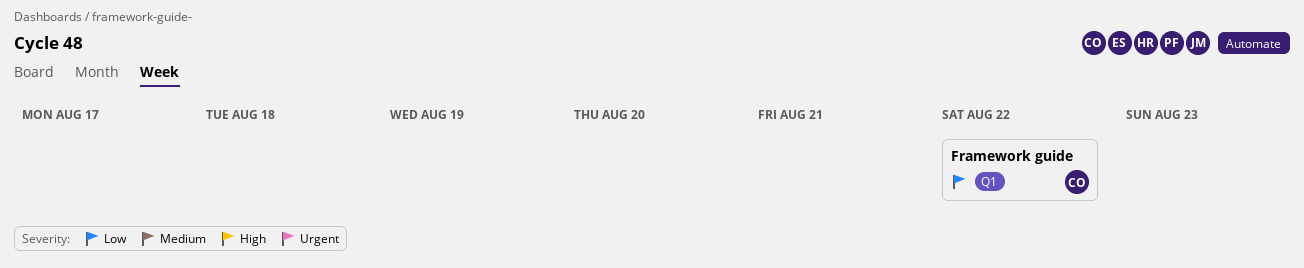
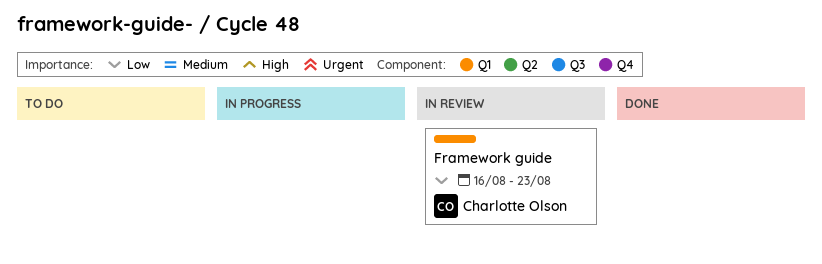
Framework guide, due: Aug 22 -> Aug 23

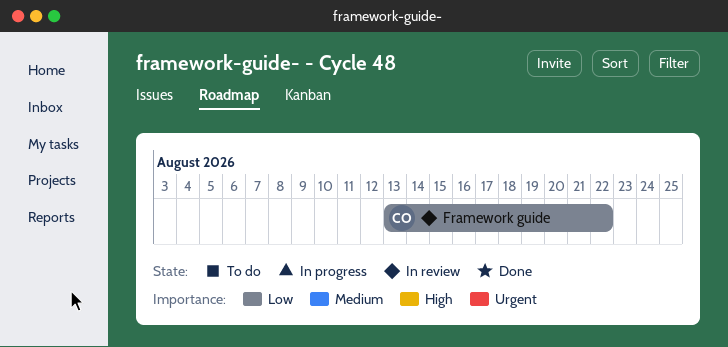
Framework guide, start: Aug 16 -> Aug 13
Framework guide, due: Aug 23 -> Aug 22

